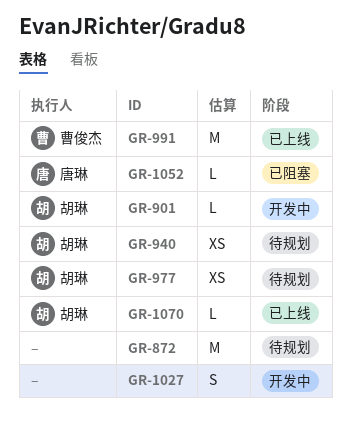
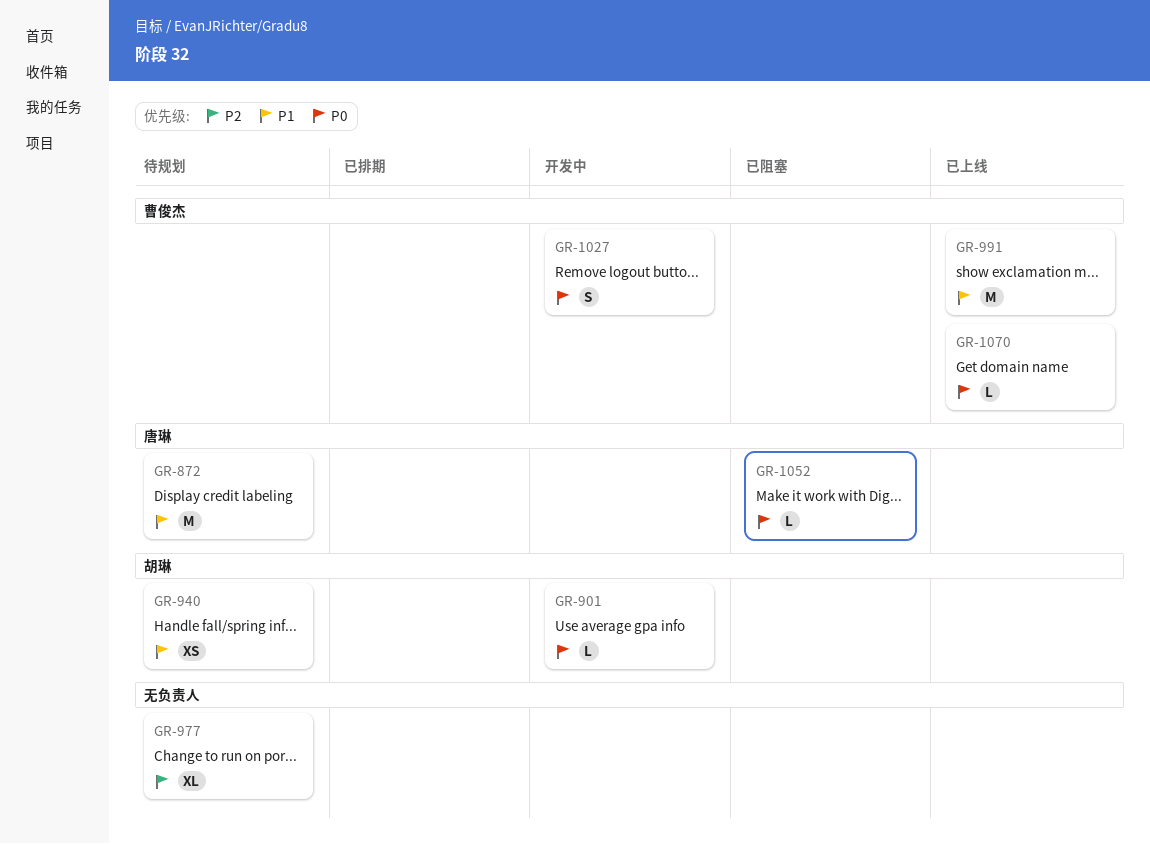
GR-872, owner: none -> 唐琳
GR-977, owner: 胡琳 -> none
GR-977, estimate: XS -> XL
GR-1027, owner: none -> 曹俊杰
GR-1070, owner: 胡琳 -> 曹俊杰

